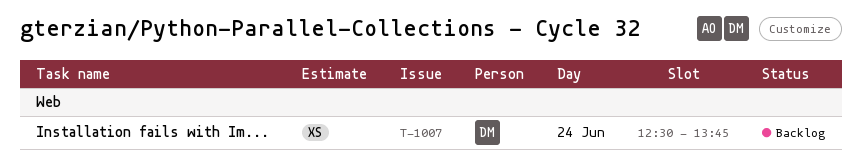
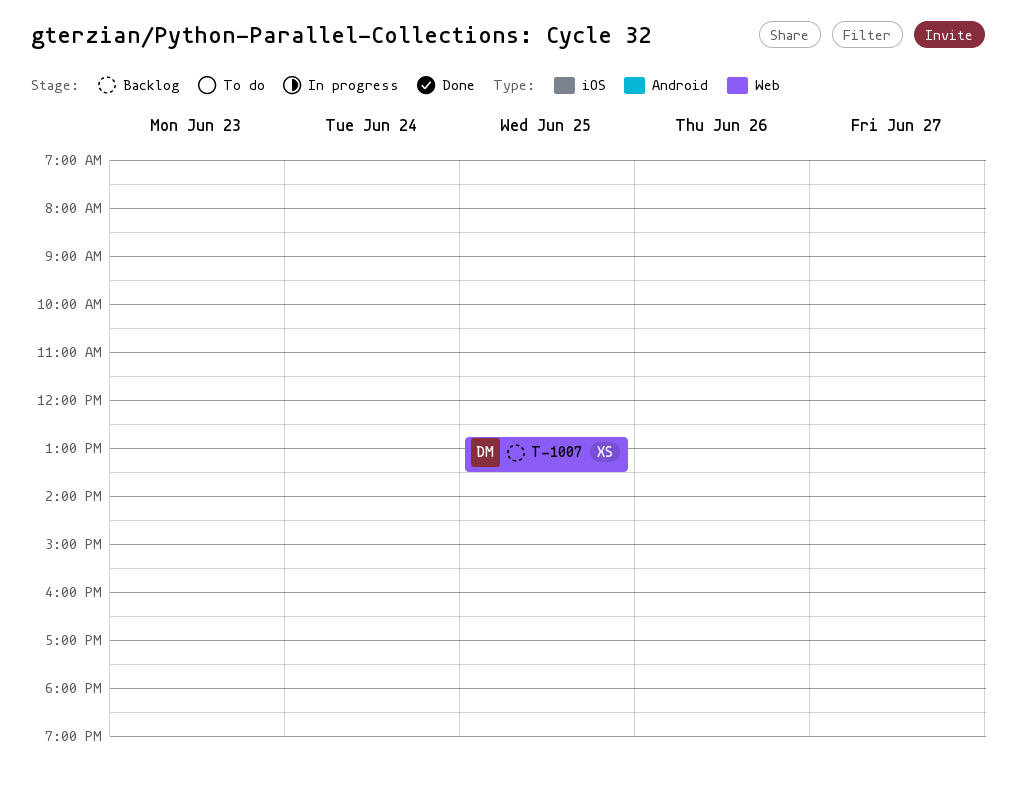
T-1007, day: Jun 24 -> Jun 25
T-1007, begins: 12:30 -> 12:45
T-1007, ends: 13:45 -> 13:30

